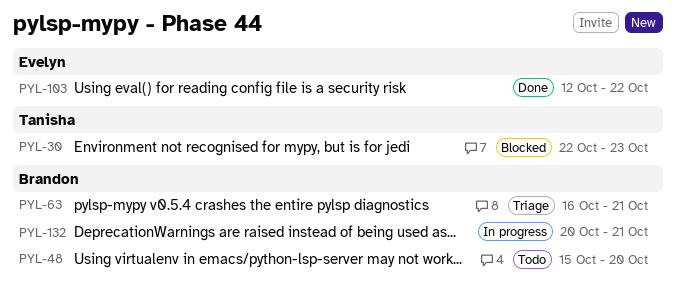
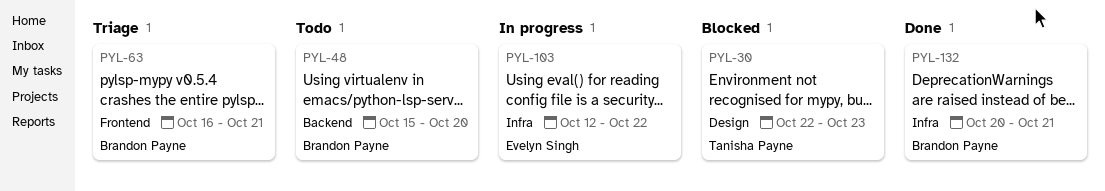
PYL-103, status: Done -> In progress
PYL-132, status: In progress -> Done

